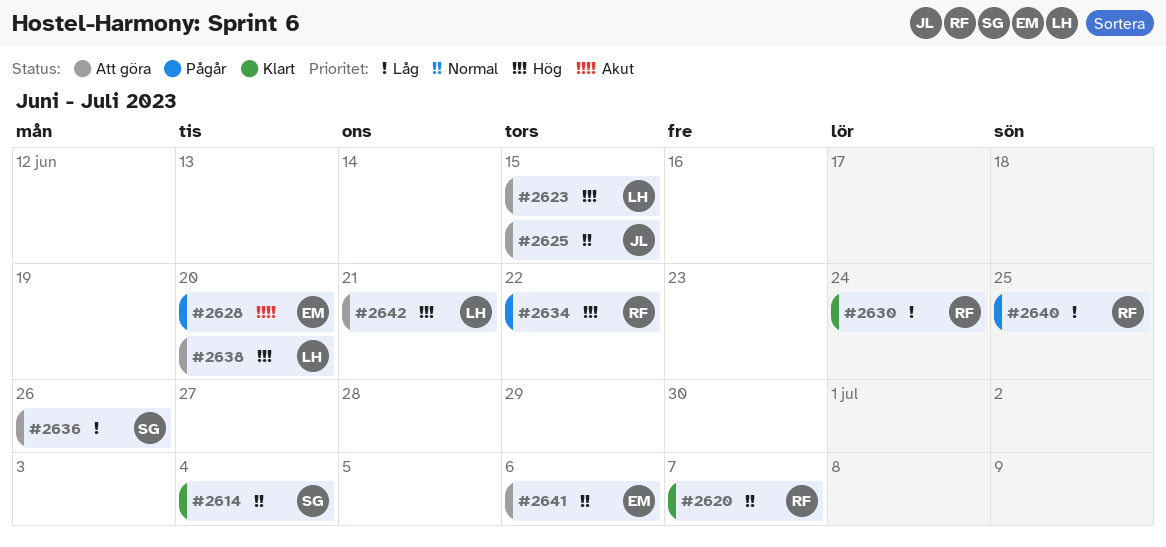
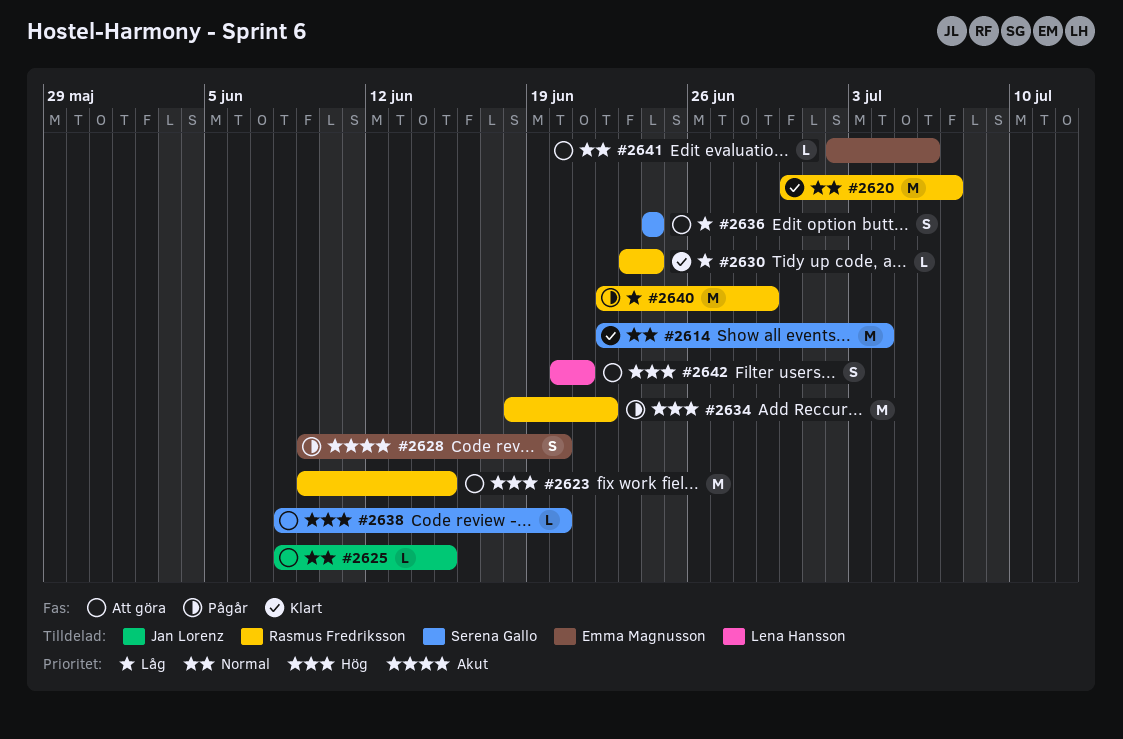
#2623, owner: Lena Hansson -> Rasmus Fredriksson
#2636, due: Jun 26 -> Jun 24
#2638, owner: Lena Hansson -> Serena Gallo
#2640, due: Jun 25 -> Jun 29

